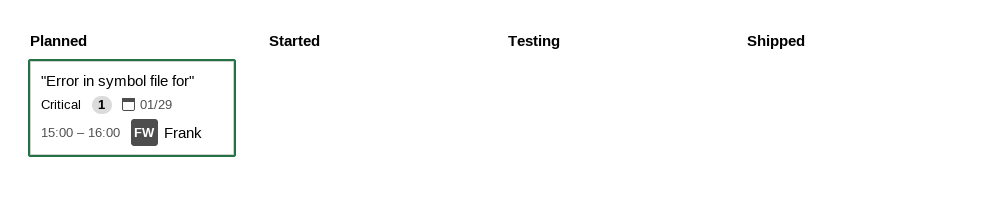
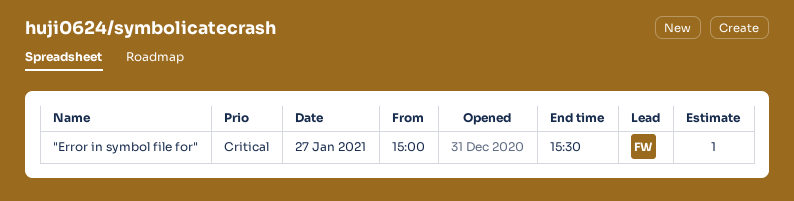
"Error in symbol file for", day: Jan 29 -> Jan 27
"Error in symbol file for", ends: 16:00 -> 15:30

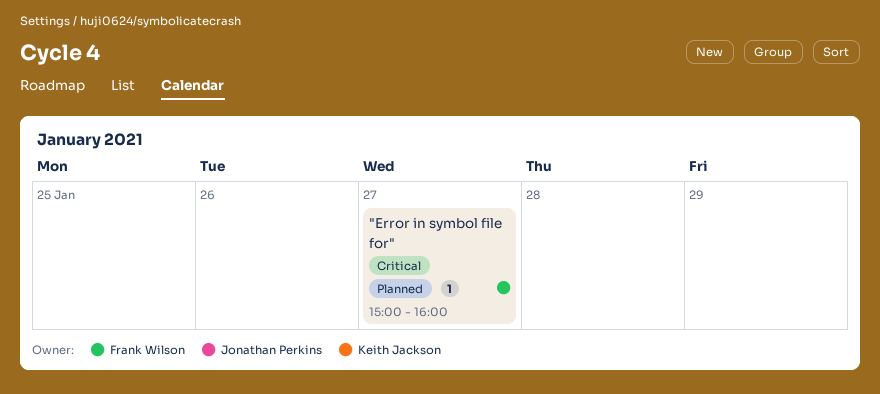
"Error in symbol file for", ends: 15:30 -> 16:00

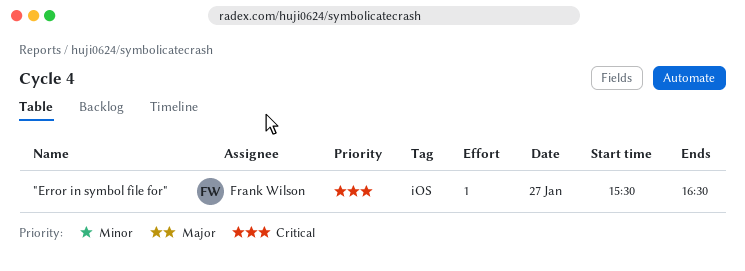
"Error in symbol file for", begins: 15:00 -> 15:30
"Error in symbol file for", ends: 16:00 -> 16:30

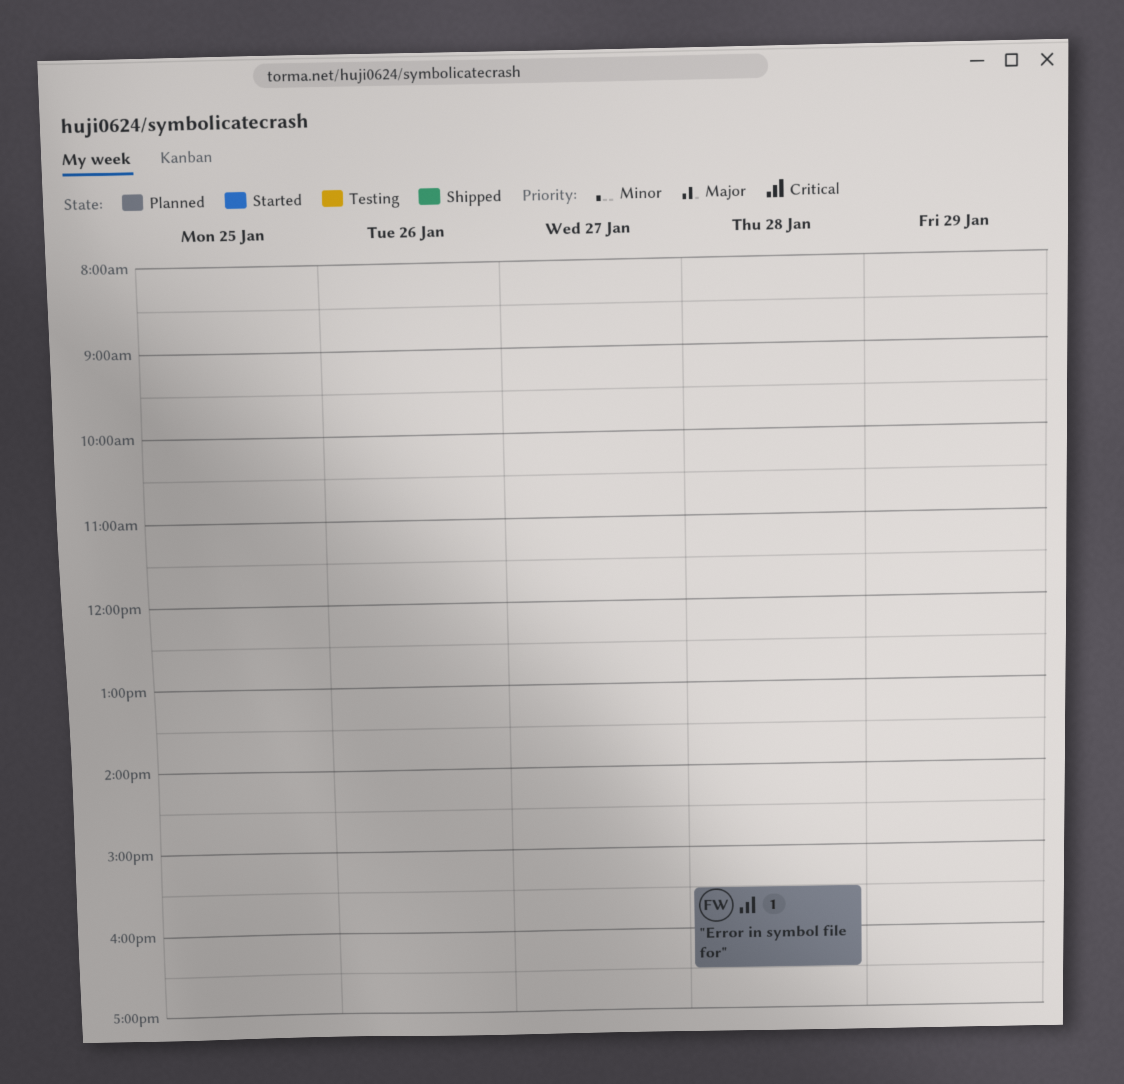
"Error in symbol file for", day: Jan 27 -> Jan 28

